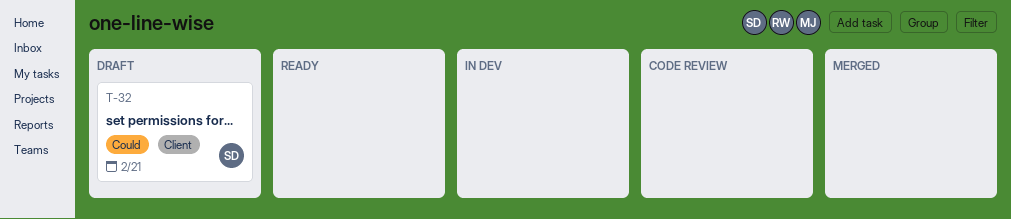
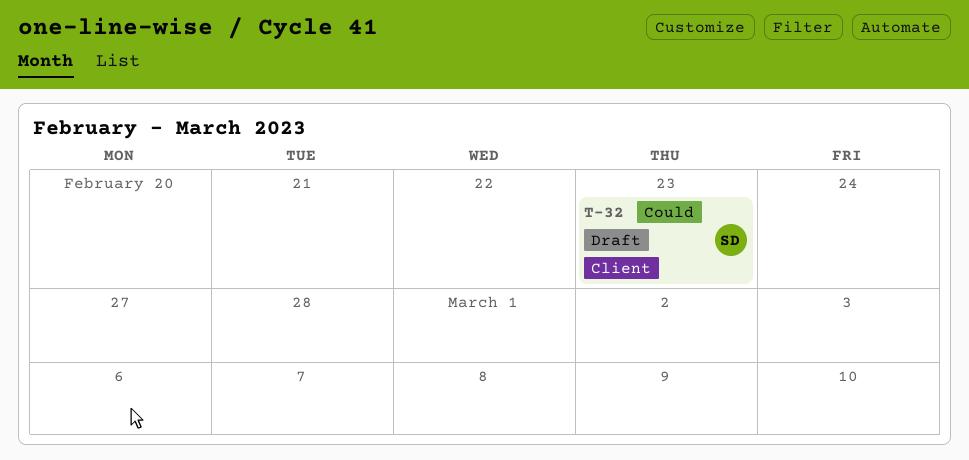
T-32, due: Feb 21 -> Feb 23

